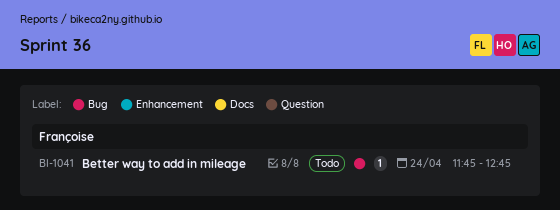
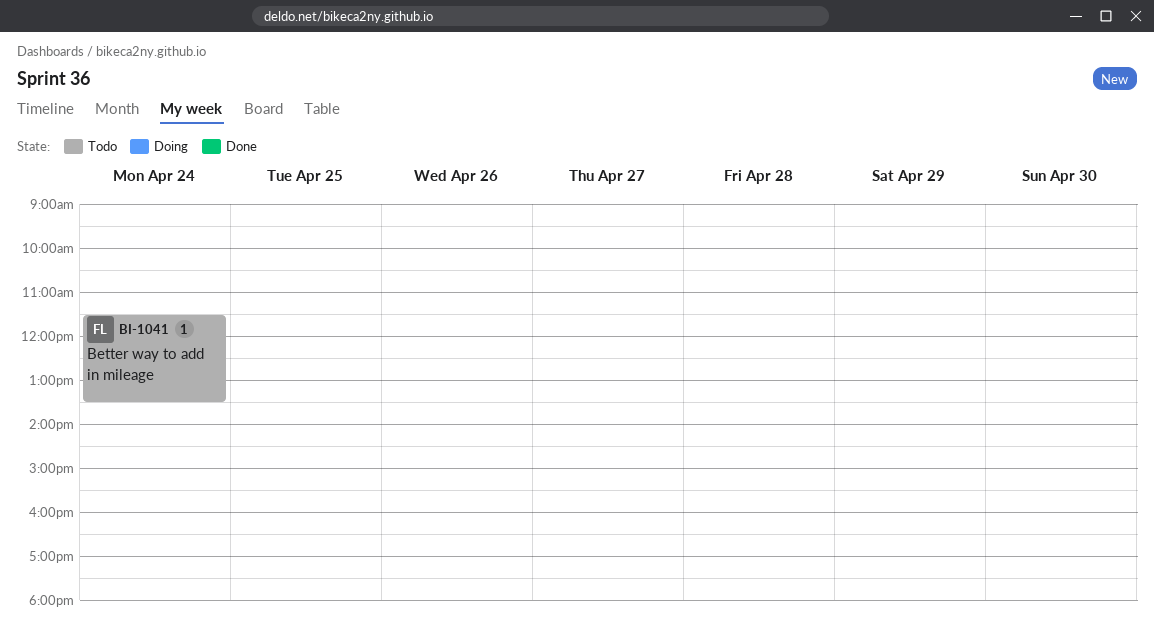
BI-1041, begins: 11:45 -> 11:30
BI-1041, ends: 12:45 -> 13:30

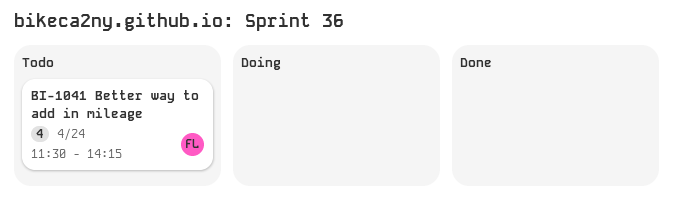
BI-1041, estimate: 1 -> 4
BI-1041, ends: 13:30 -> 14:15

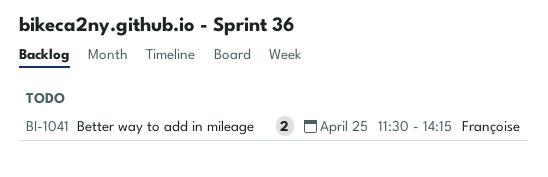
BI-1041, estimate: 4 -> 2
BI-1041, day: Apr 24 -> Apr 25

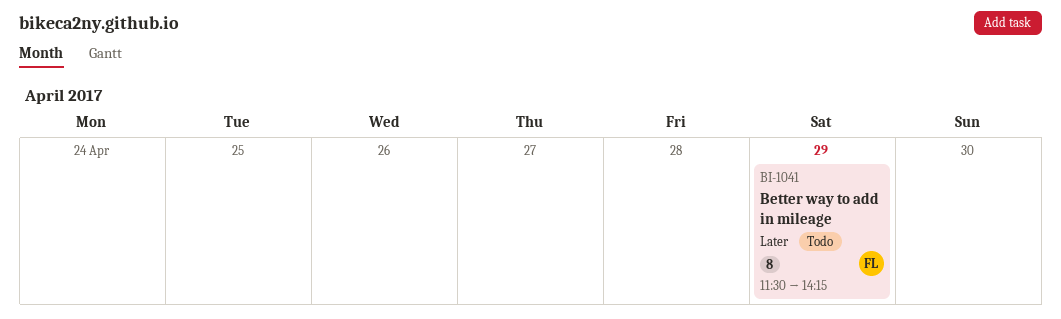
BI-1041, estimate: 2 -> 8
BI-1041, day: Apr 25 -> Apr 29

